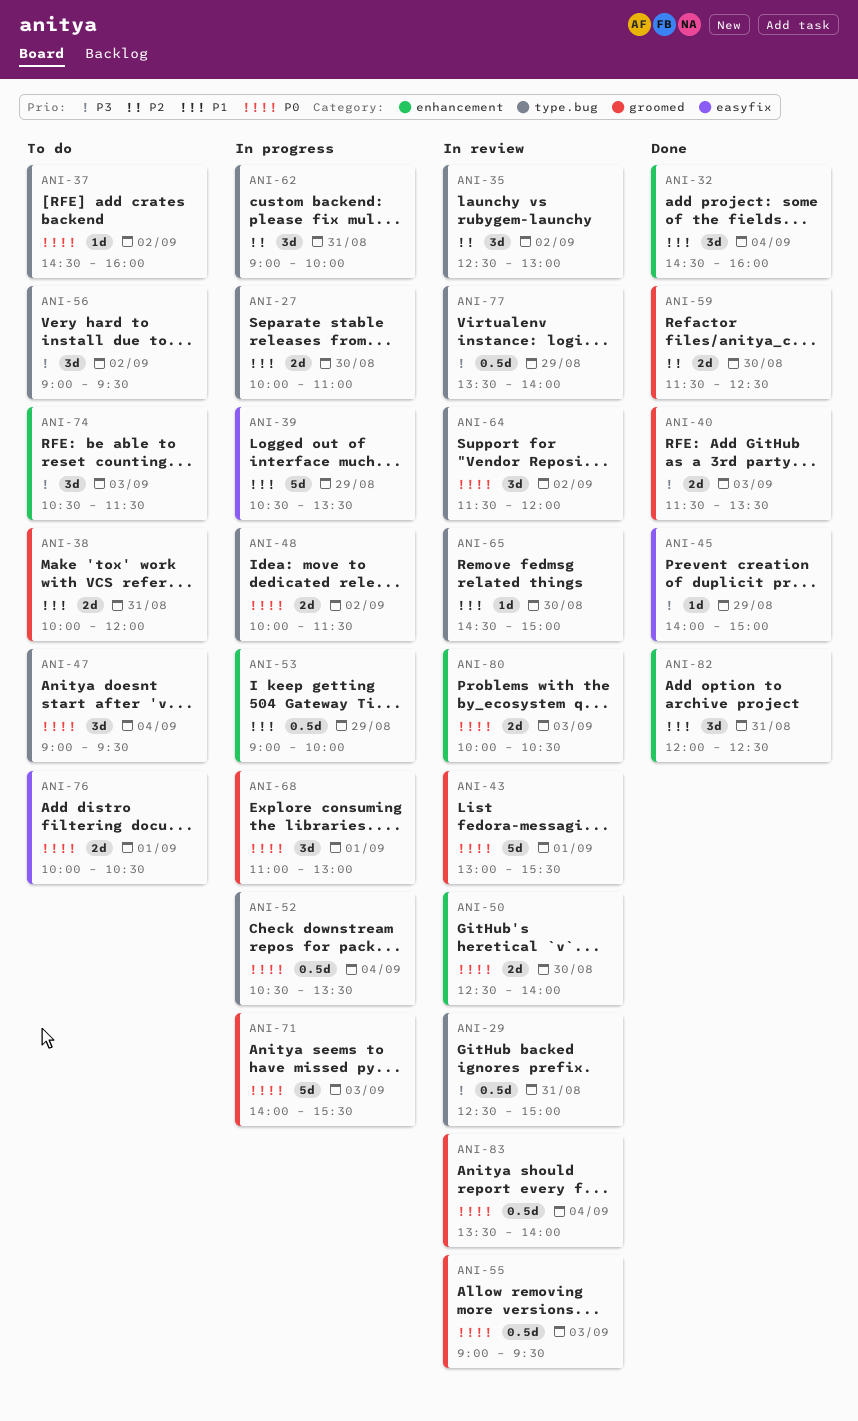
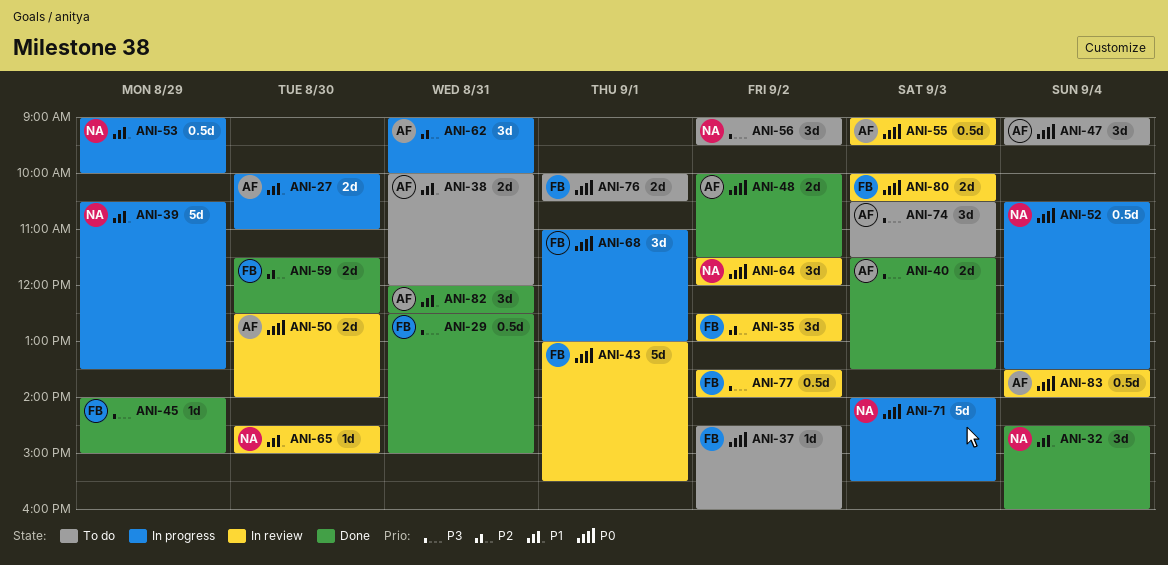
ANI-29, status: In review -> Done
ANI-48, status: In progress -> Done
ANI-77, day: Aug 29 -> Sep 2

